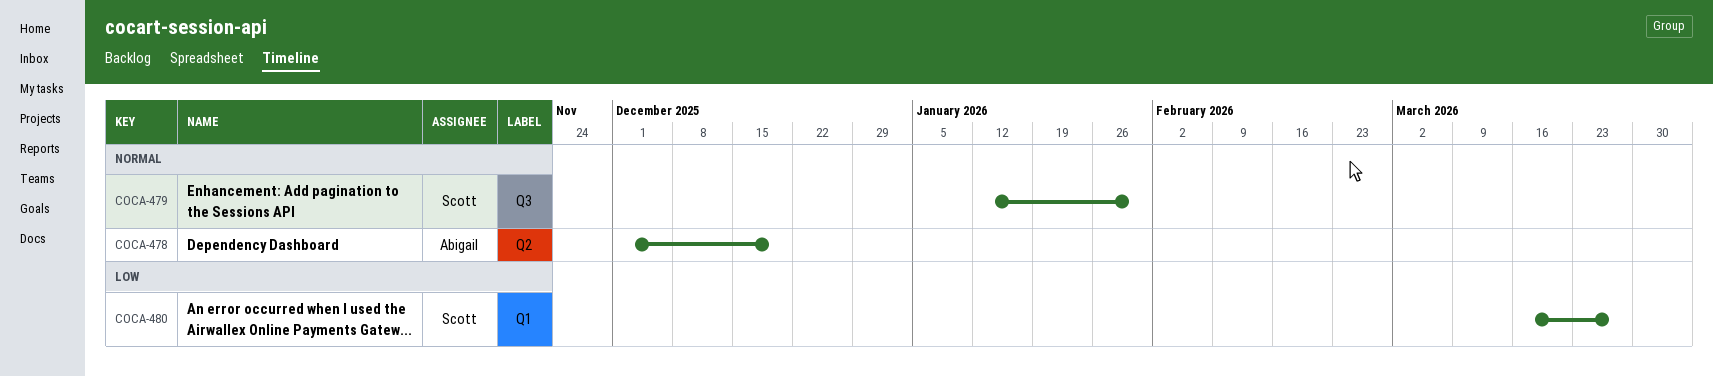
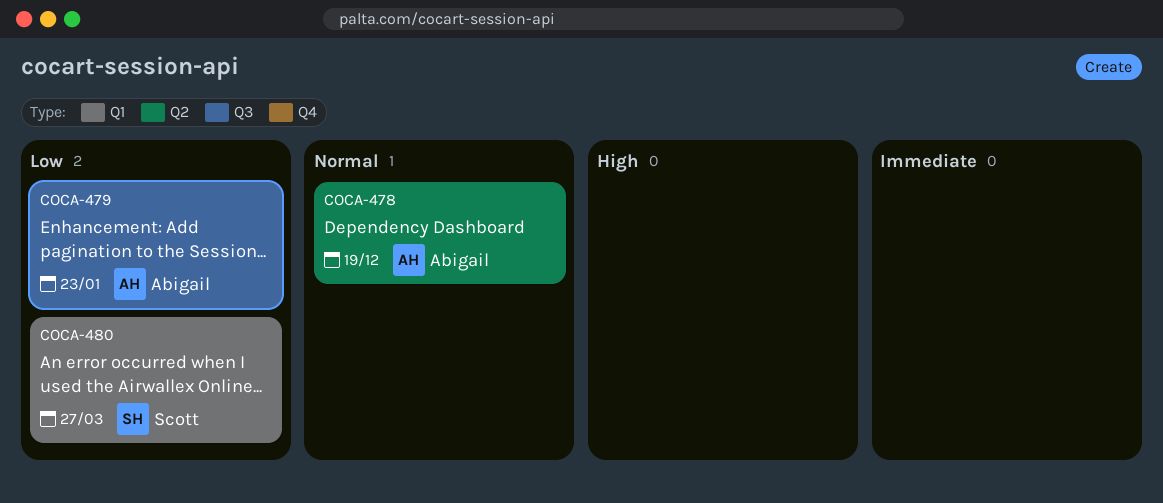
COCA-479, owner: Scott -> Abigail
COCA-479, priority: Normal -> Low
COCA-479, due: Jan 30 -> Jan 23

